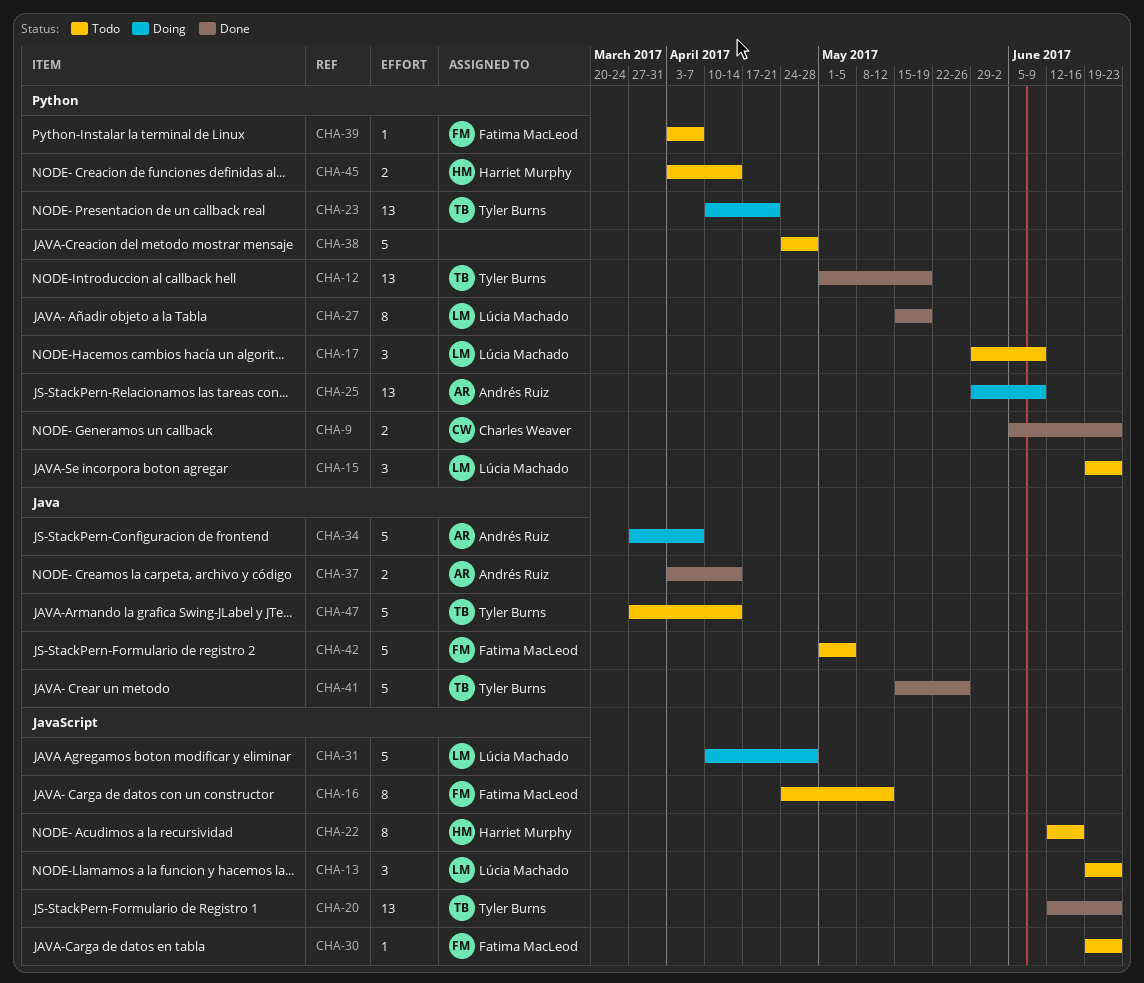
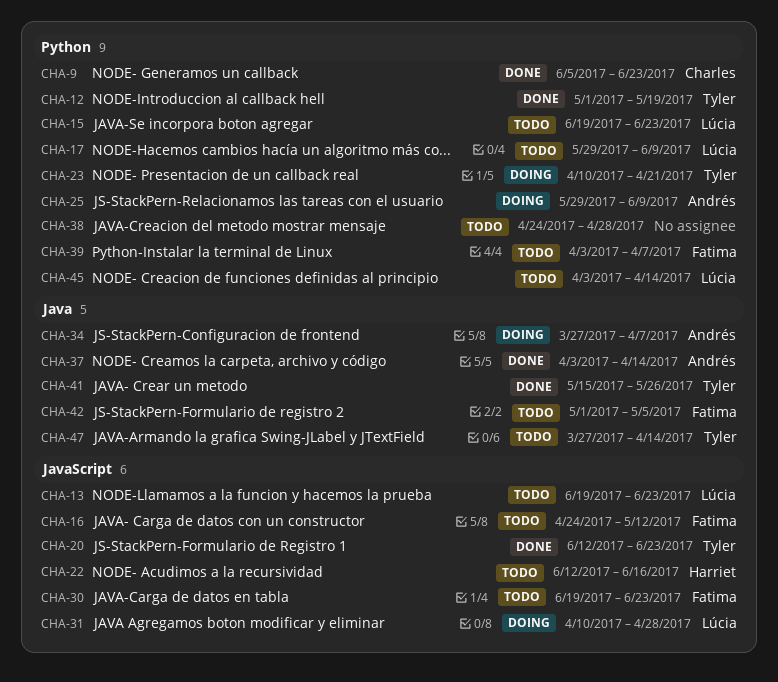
CHA-27: present -> none
CHA-45, owner: Harriet Murphy -> Lúcia Machado

